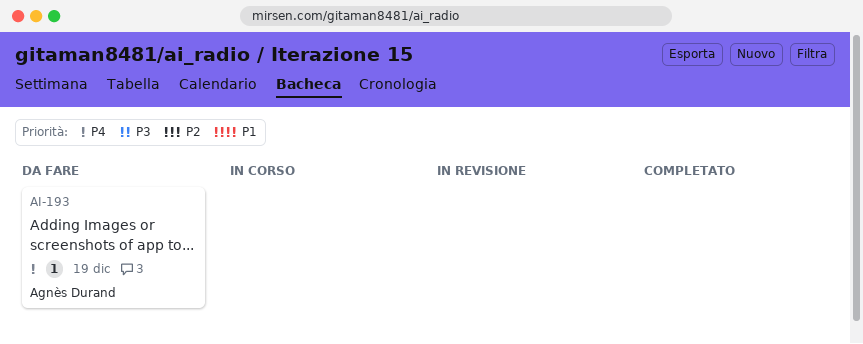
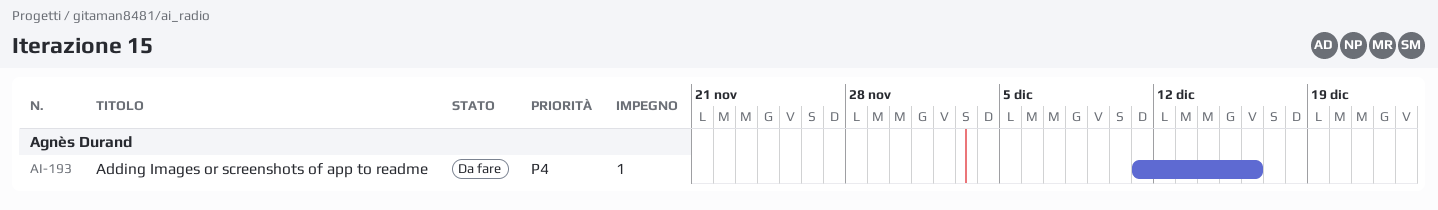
AI-193, due: Dec 19 -> Dec 16

